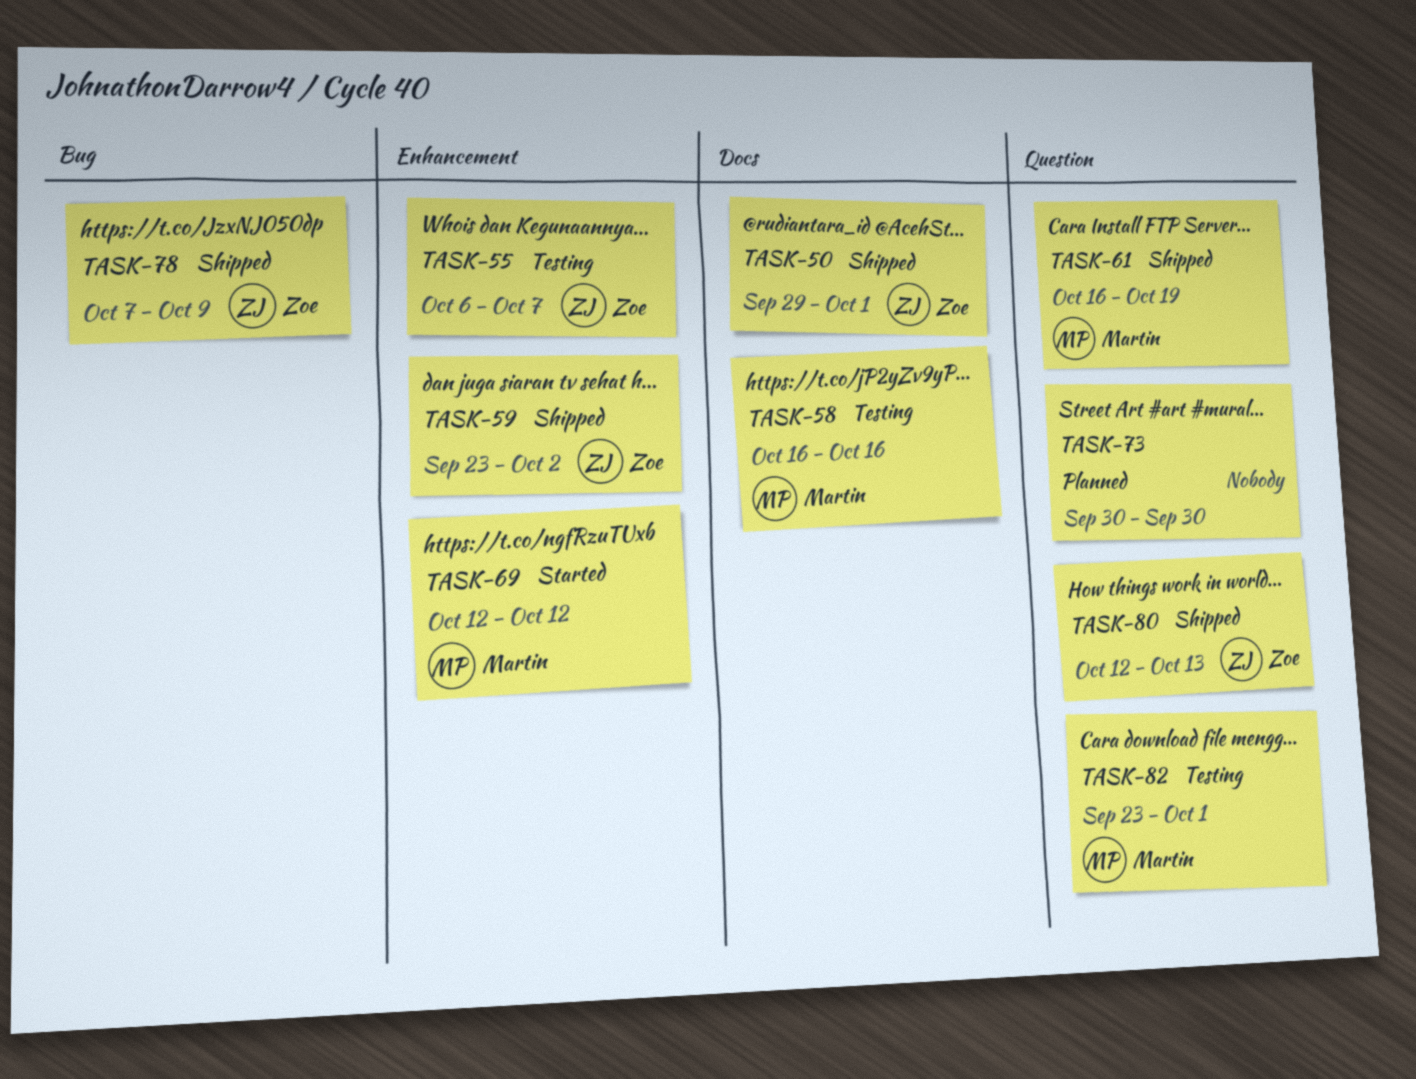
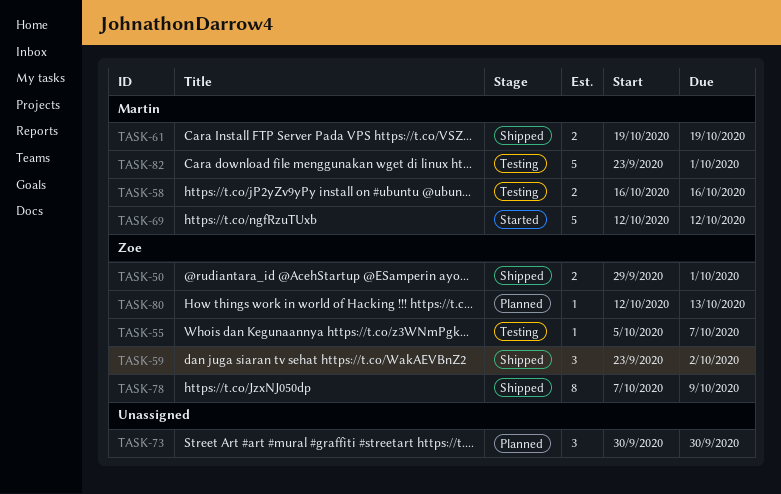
TASK-55, start: Oct 6 -> Oct 5
TASK-61, start: Oct 16 -> Oct 19
TASK-80, status: Shipped -> Planned

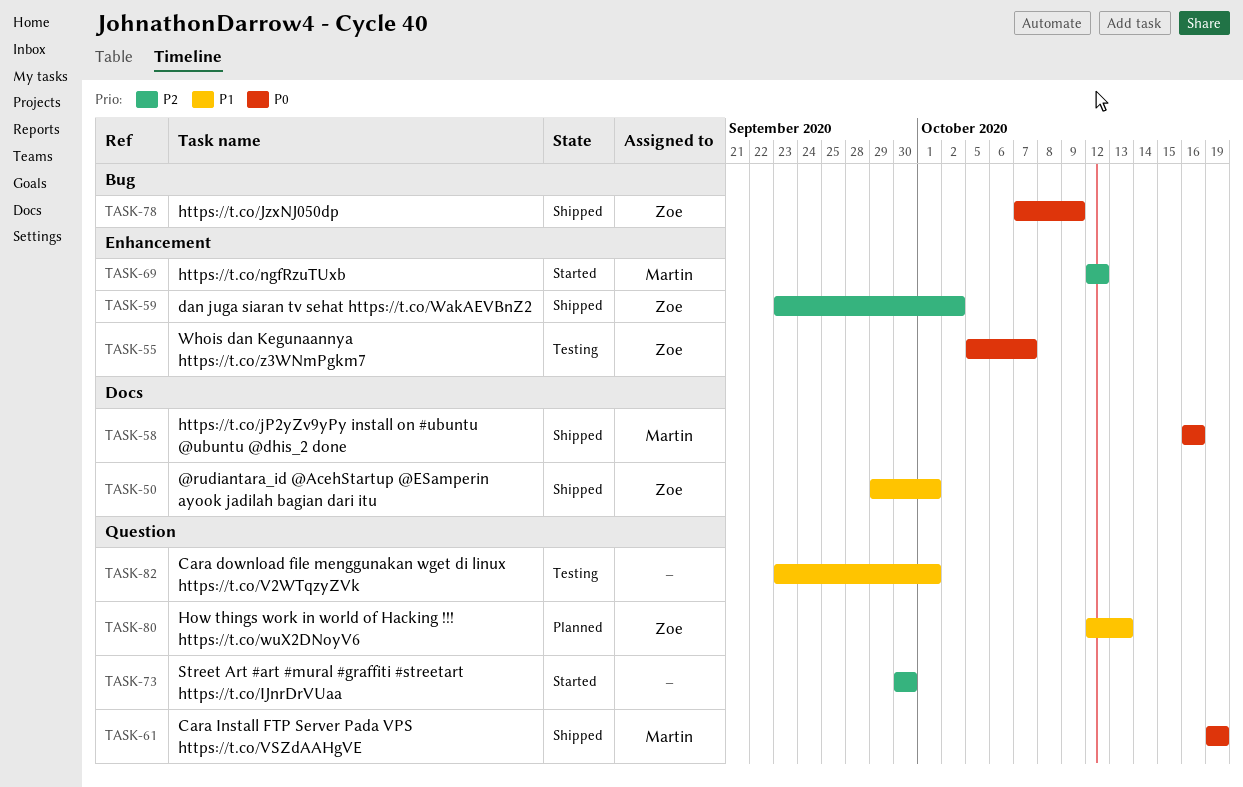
TASK-58, status: Testing -> Shipped
TASK-73, status: Planned -> Started
TASK-82, owner: Martin -> none

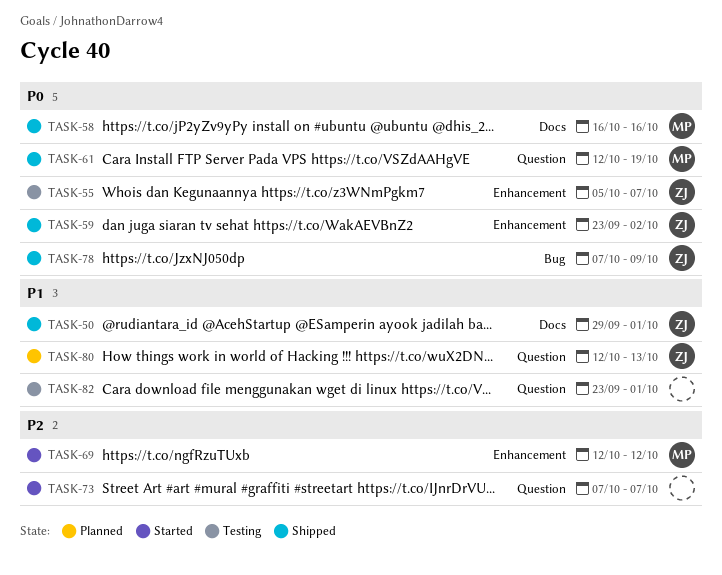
TASK-59, priority: P2 -> P0
TASK-61, start: Oct 19 -> Oct 12
TASK-73, start: Sep 30 -> Oct 7
TASK-73, due: Sep 30 -> Oct 7

